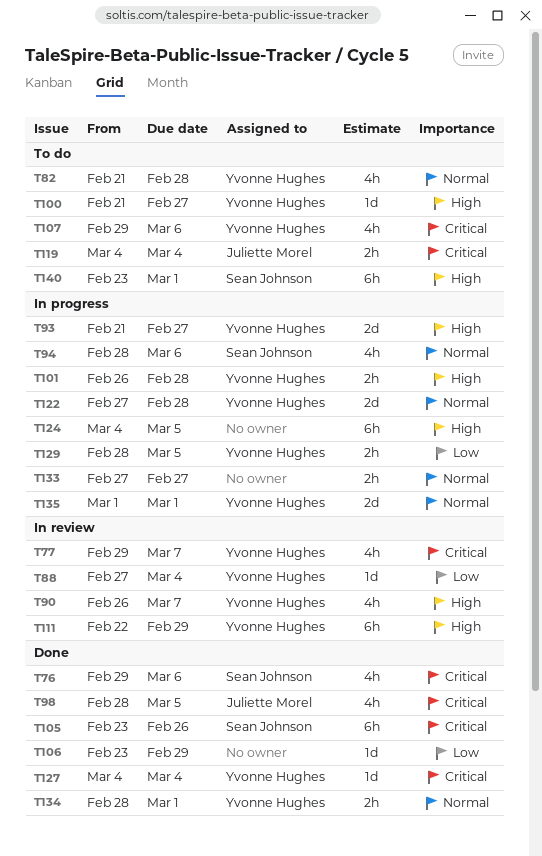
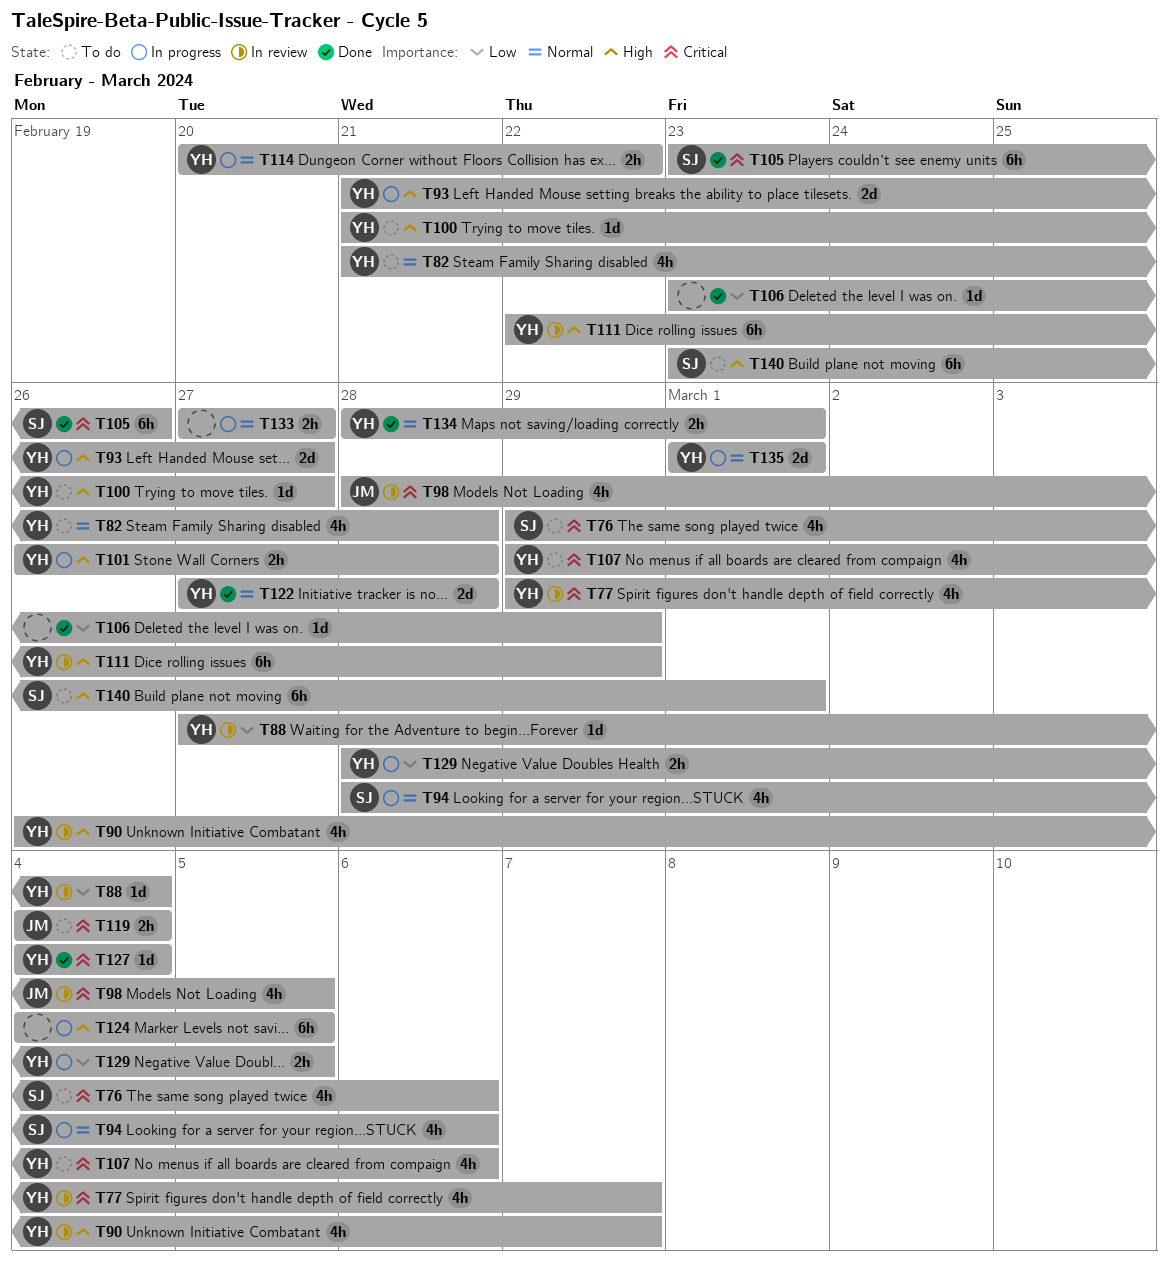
T76, status: Done -> To do
T98, status: Done -> In review
T114: none -> present
T122, status: In progress -> Done

